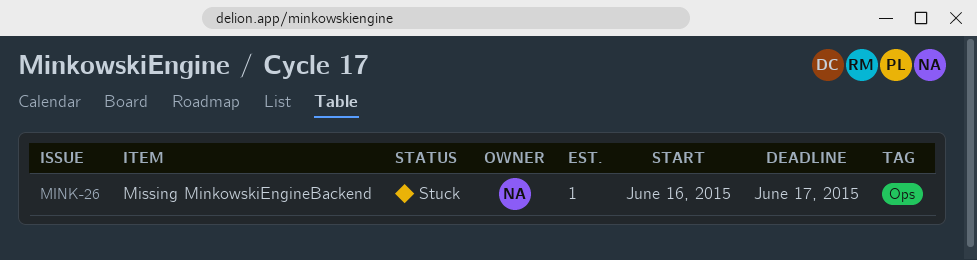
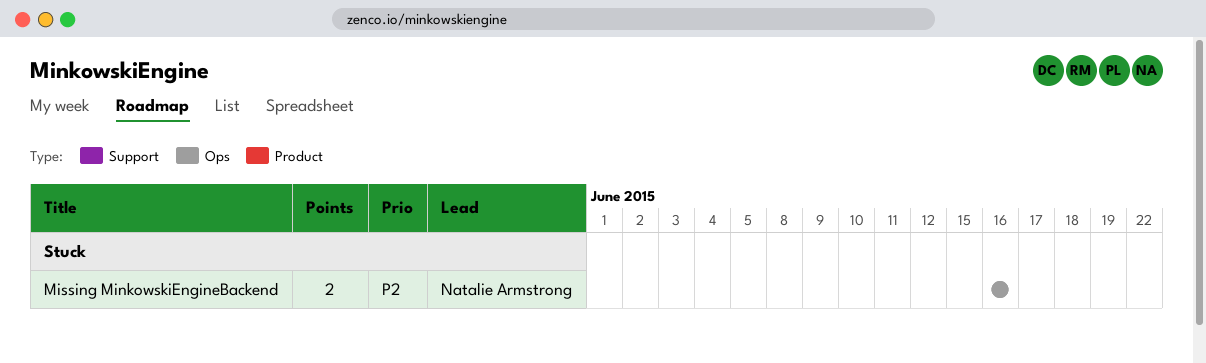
Missing MinkowskiEngineBackend, estimate: 1 -> 2
Missing MinkowskiEngineBackend, due: Jun 17 -> Jun 16

